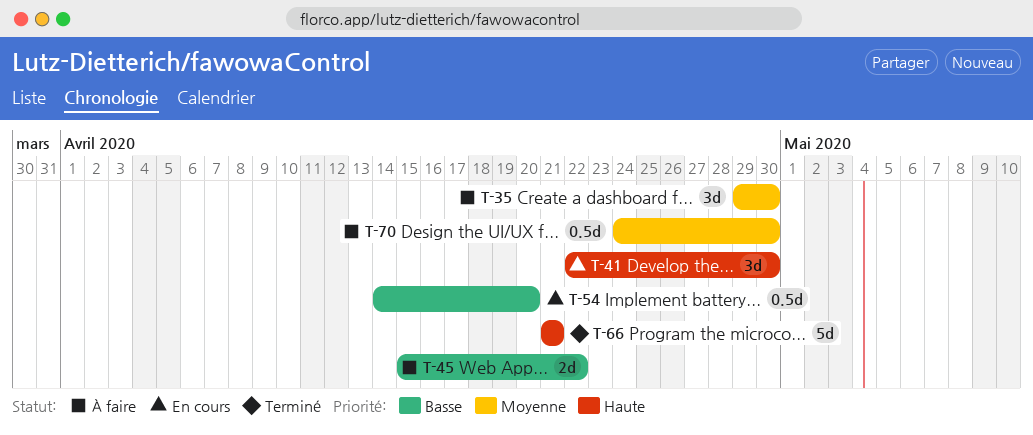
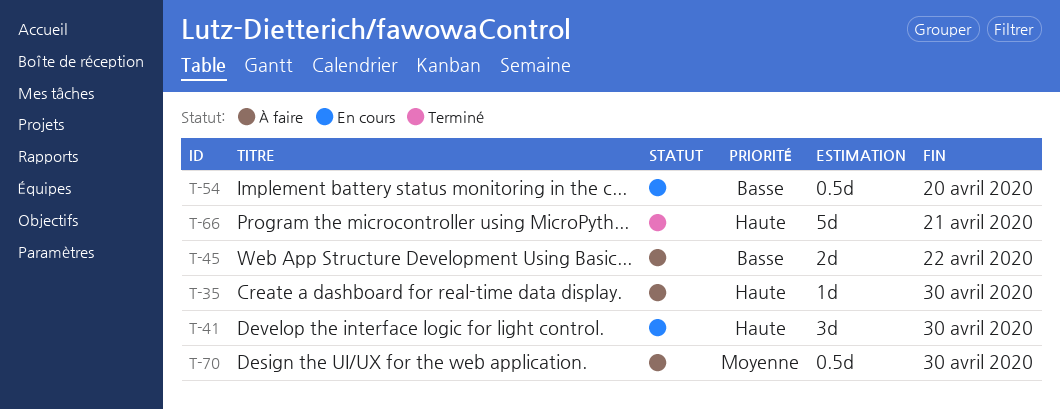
T-35, priority: Moyenne -> Haute
T-35, estimate: 3d -> 1d

